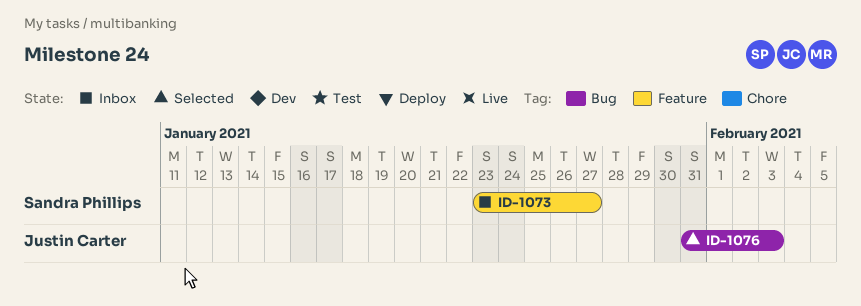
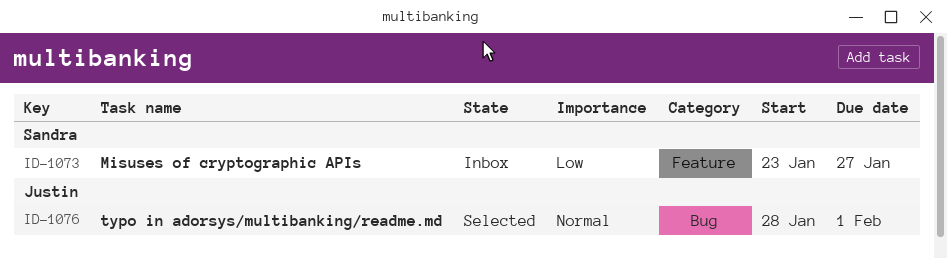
ID-1076, start: Jan 31 -> Jan 28
ID-1076, due: Feb 3 -> Feb 1

